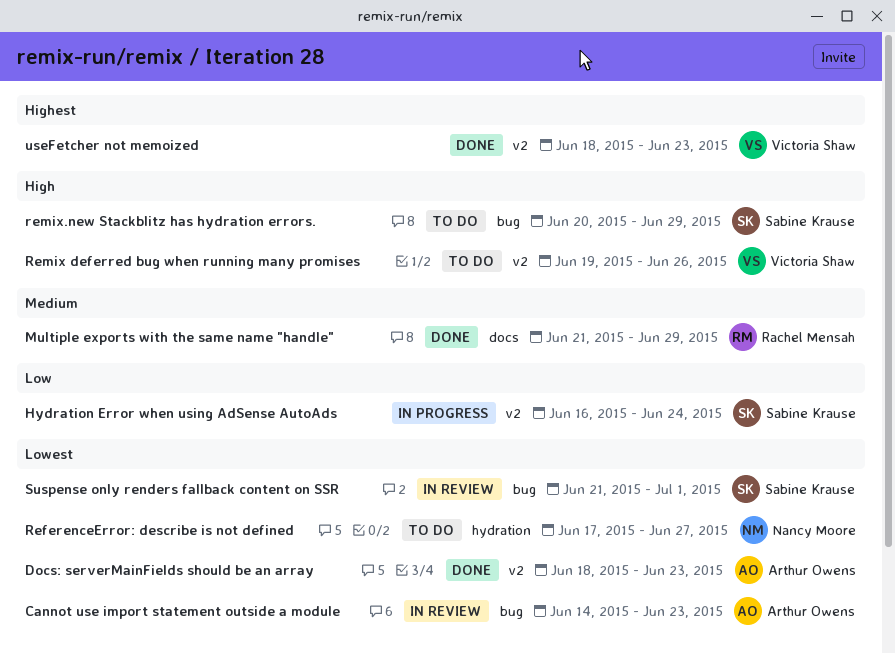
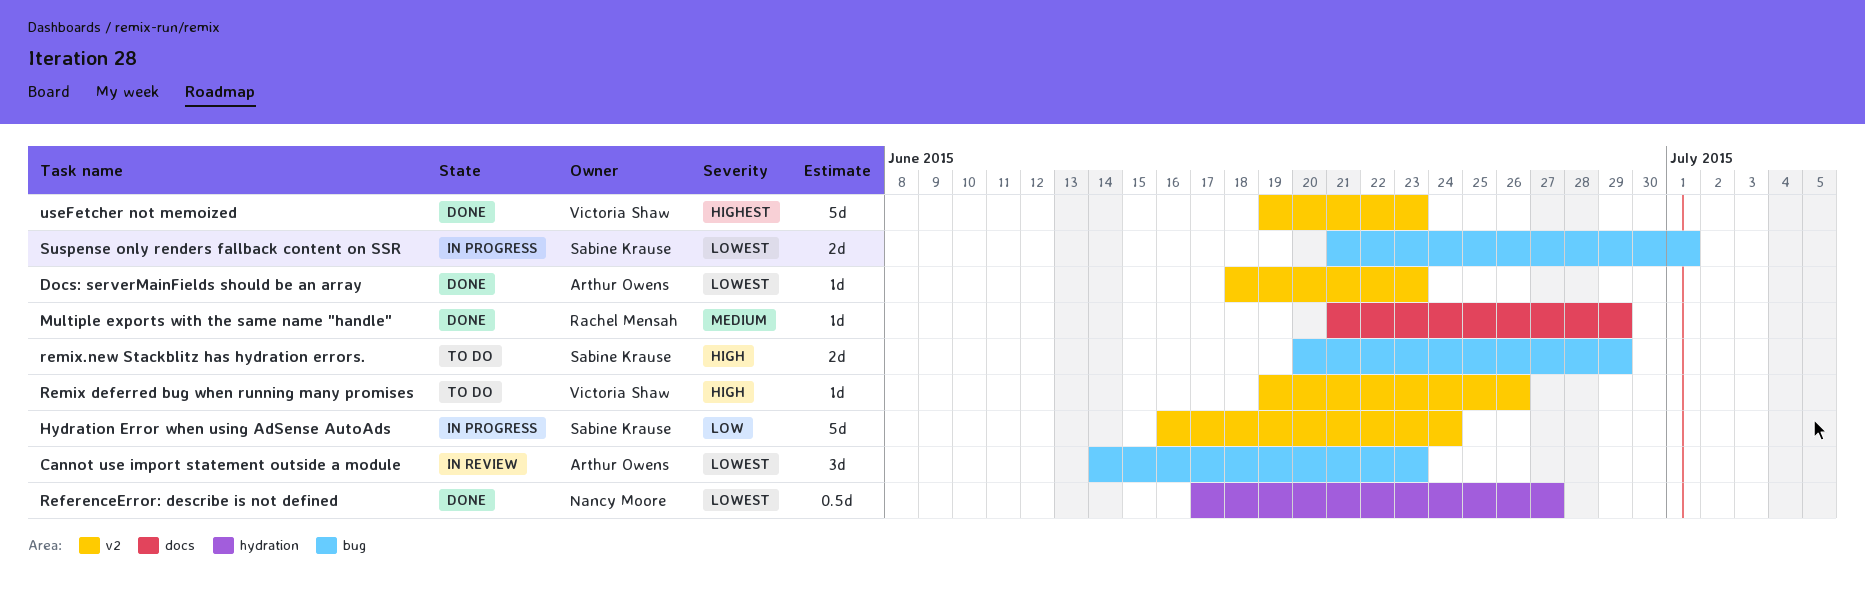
ReferenceError: describe is not defined, status: To do -> Done
Suspense only renders fallback content on SSR, status: In review -> In progress
useFetcher not memoized, start: Jun 18 -> Jun 19

